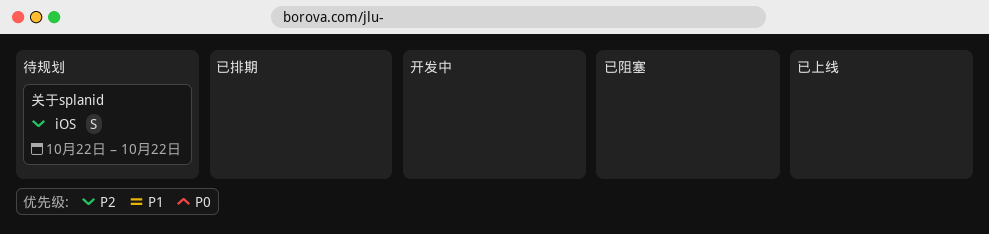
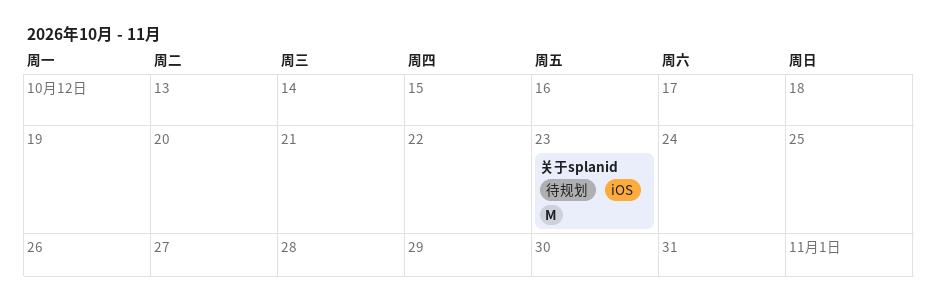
关于splanid, estimate: S -> M
关于splanid, due: Oct 22 -> Oct 23

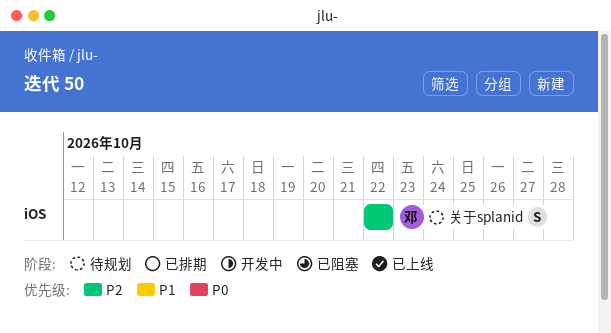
关于splanid, estimate: M -> S
关于splanid, due: Oct 23 -> Oct 22

